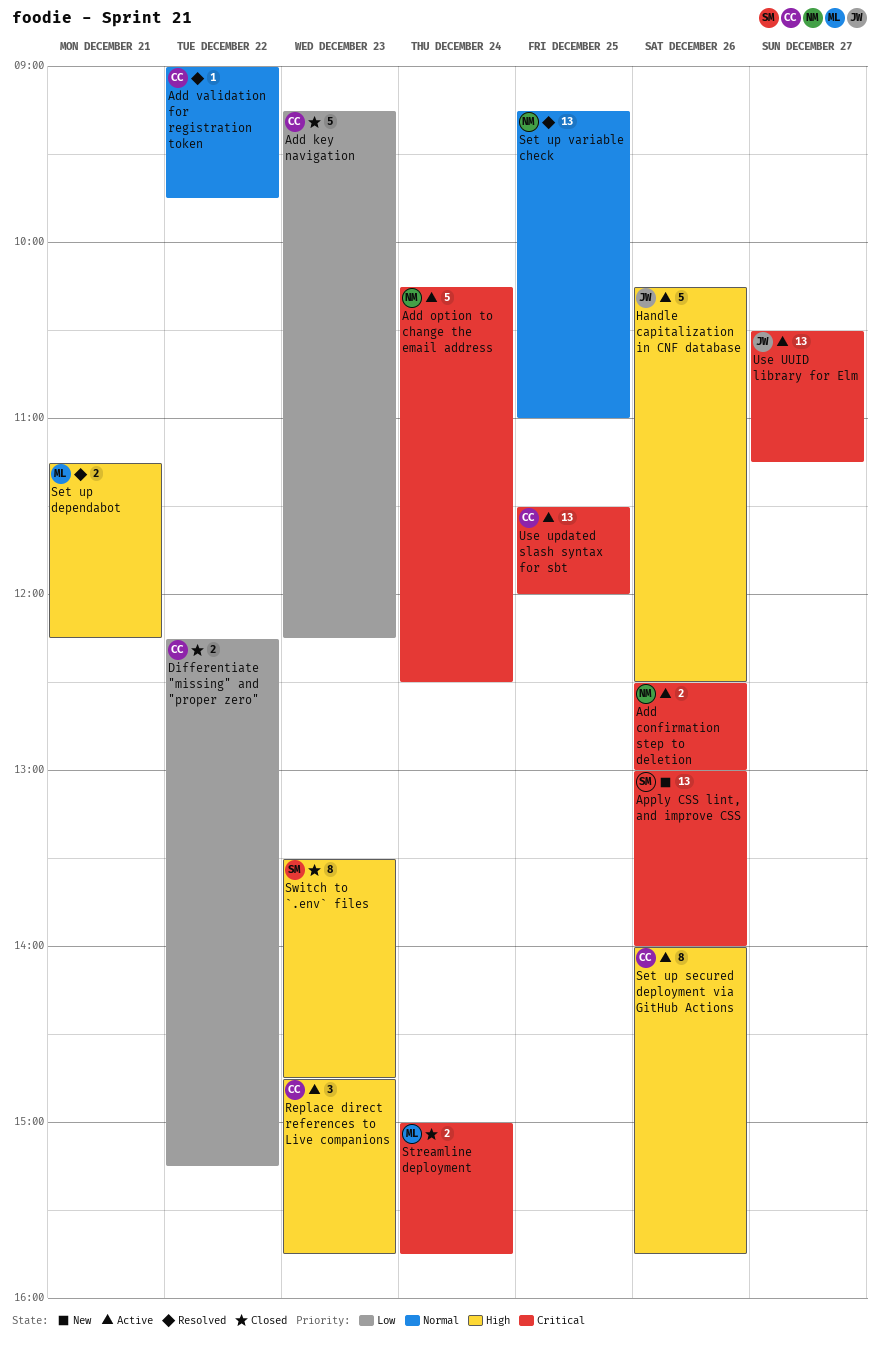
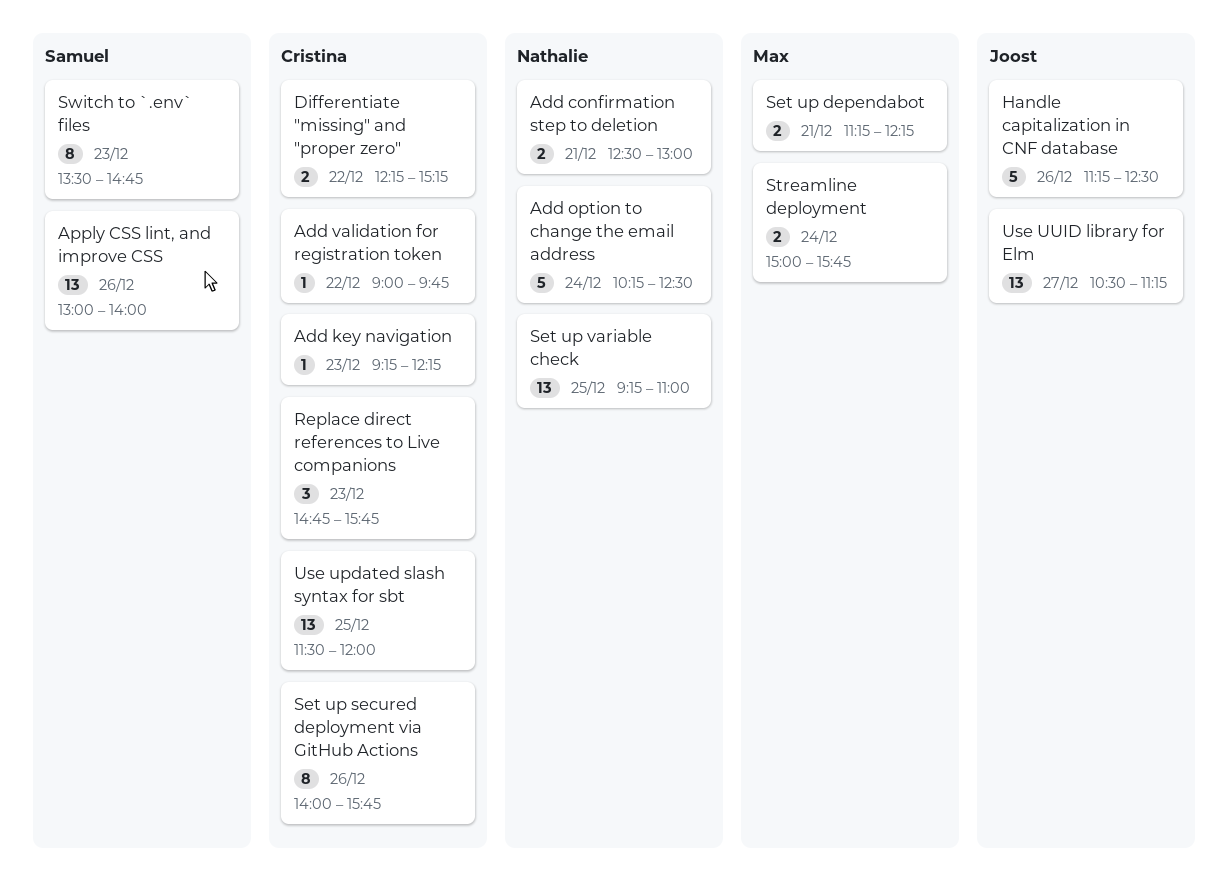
Add confirmation step to deletion, day: Dec 26 -> Dec 21
Add key navigation, estimate: 5 -> 1
Handle capitalization in CNF database, begins: 10:15 -> 11:15

